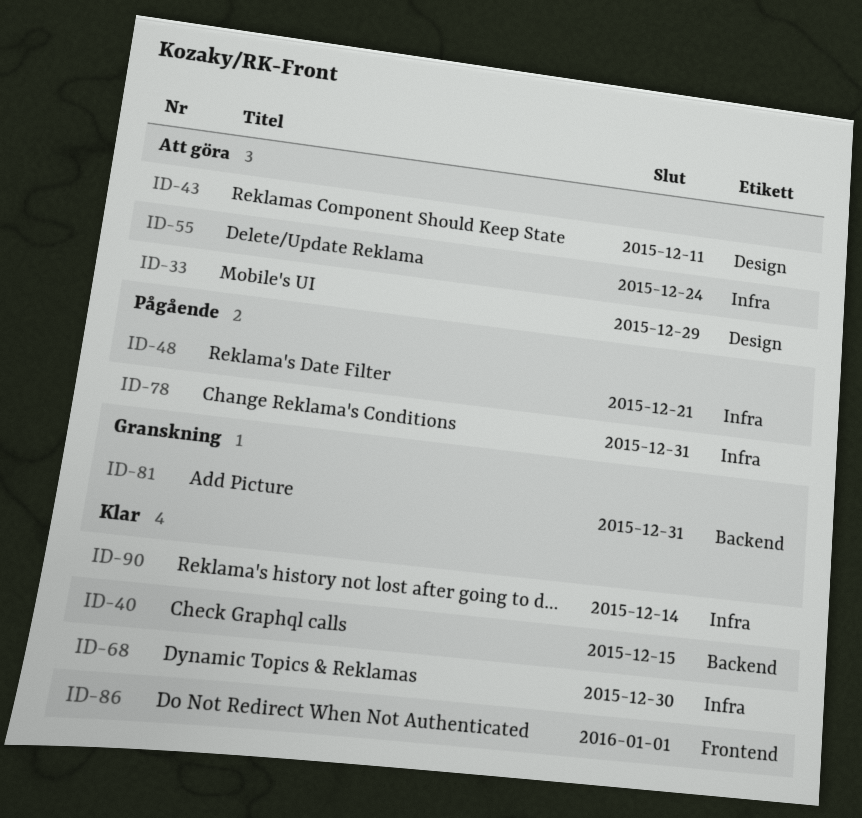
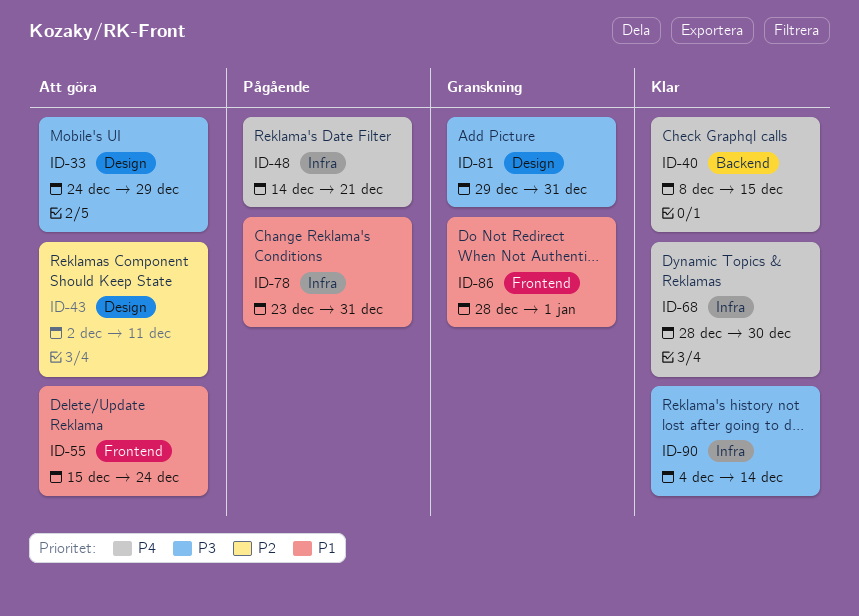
ID-55, label: Infra -> Frontend
ID-81, label: Backend -> Design
ID-86, status: Klar -> Granskning

